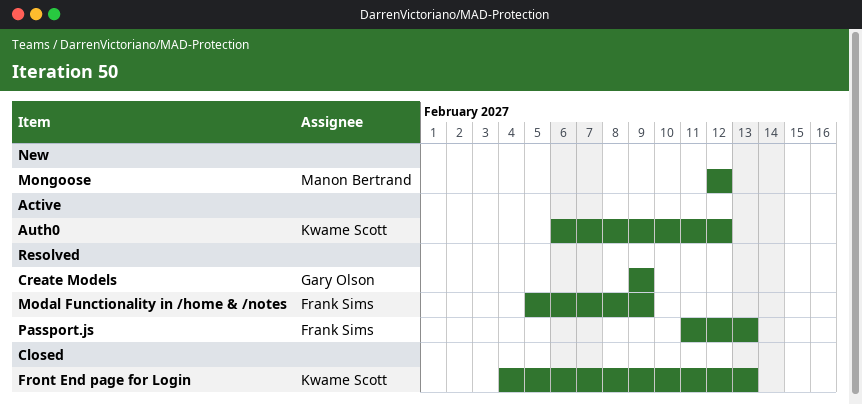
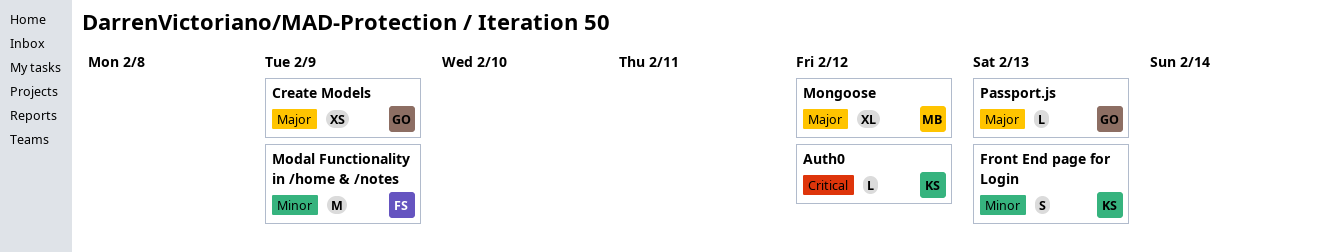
Passport.js, owner: Frank Sims -> Gary Olson

